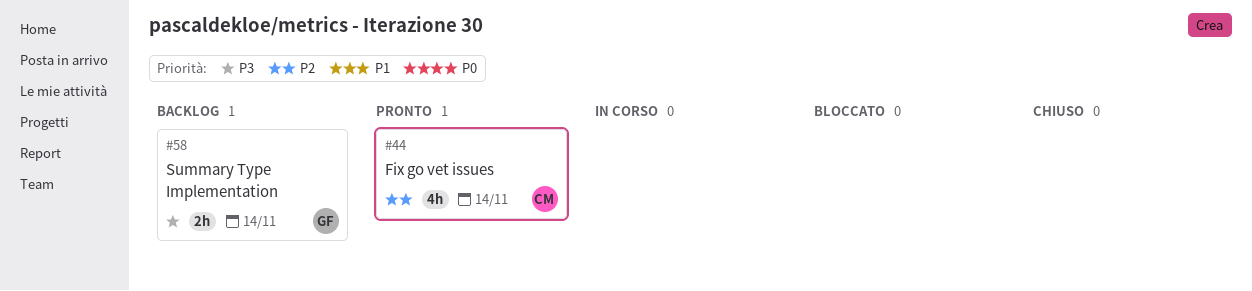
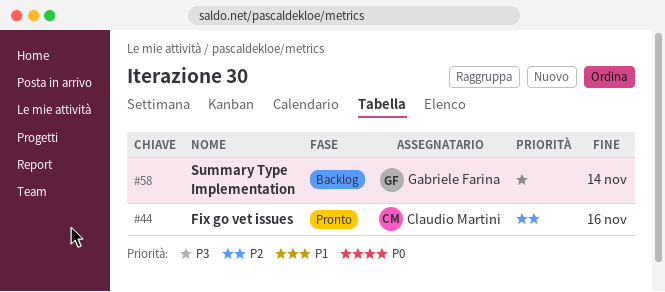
#44, due: Nov 14 -> Nov 16

